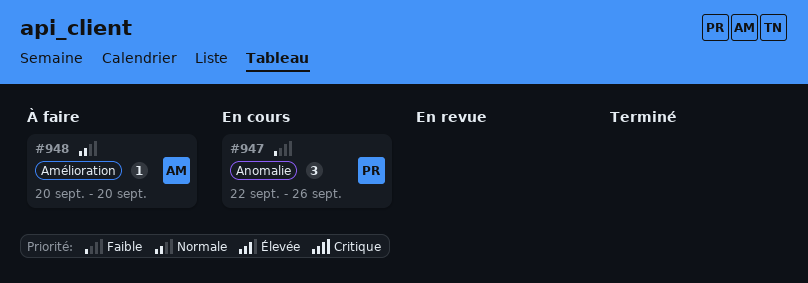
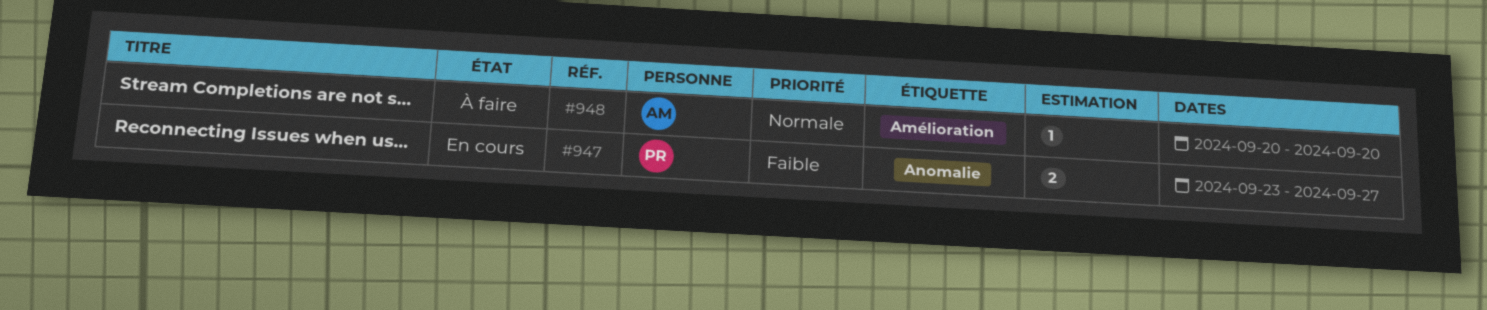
#947, estimate: 3 -> 2
#947, start: Sep 22 -> Sep 23
#947, due: Sep 26 -> Sep 27

